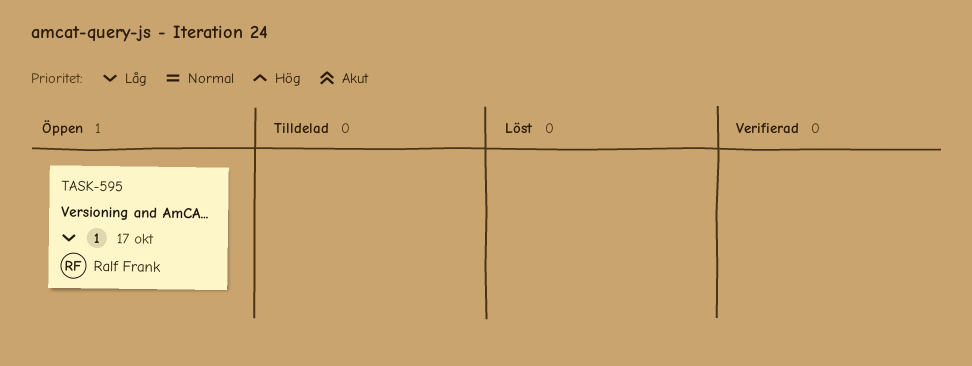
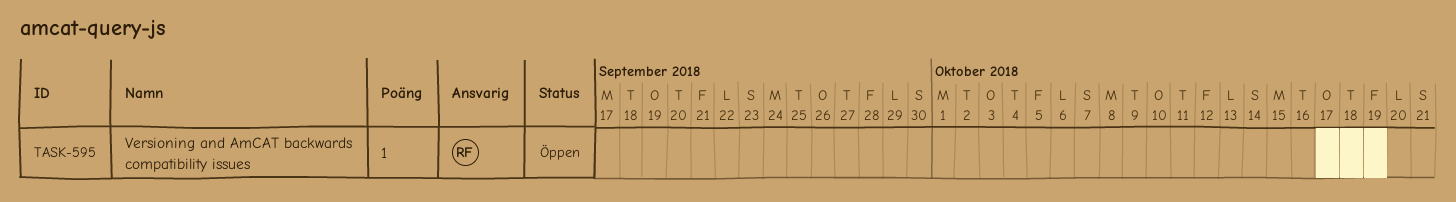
TASK-595, due: Oct 17 -> Oct 19

